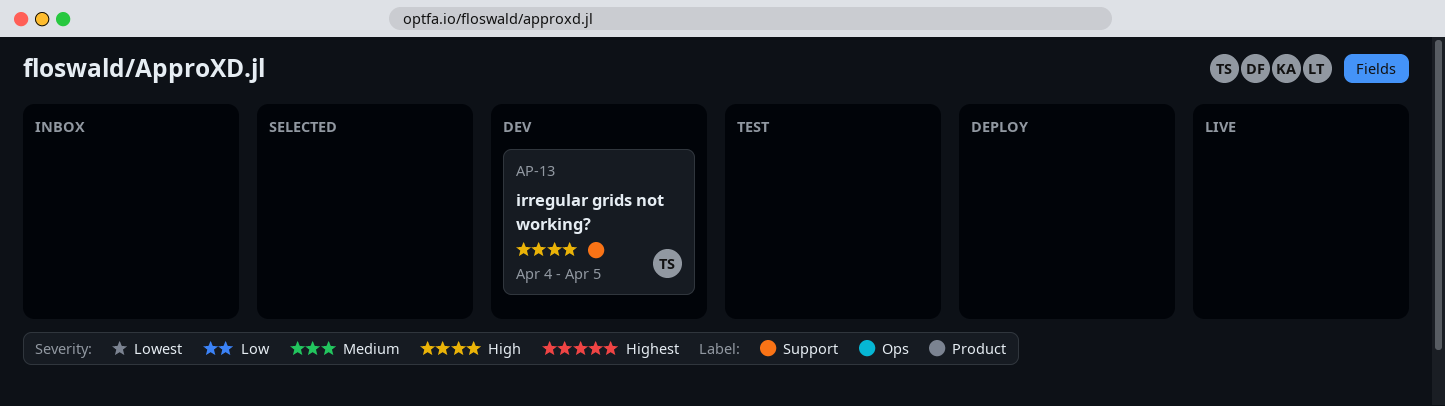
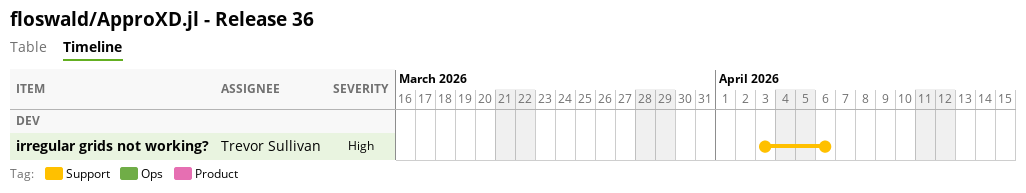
irregular grids not working?, start: Apr 4 -> Apr 3
irregular grids not working?, due: Apr 5 -> Apr 6

